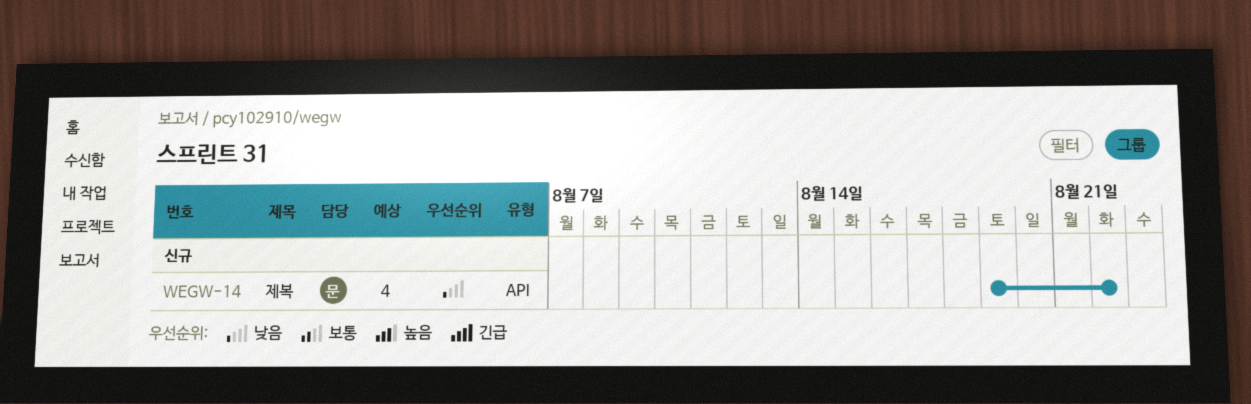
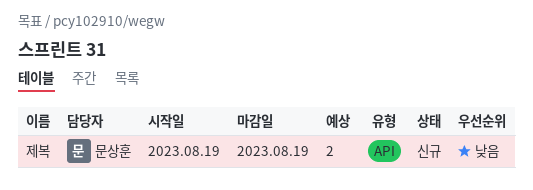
제복, estimate: 4 -> 2
제복, due: Aug 22 -> Aug 19

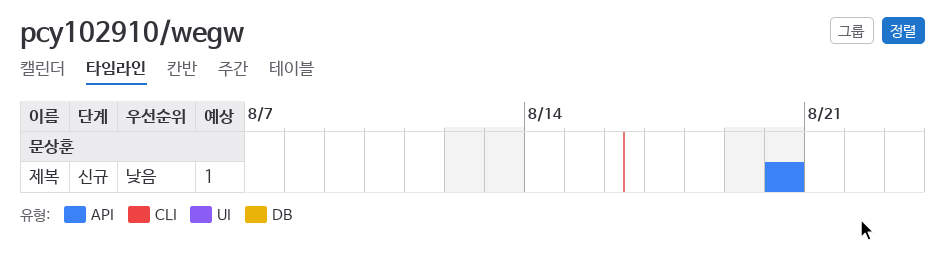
제복, estimate: 2 -> 1
제복, start: Aug 19 -> Aug 20
제복, due: Aug 19 -> Aug 20

